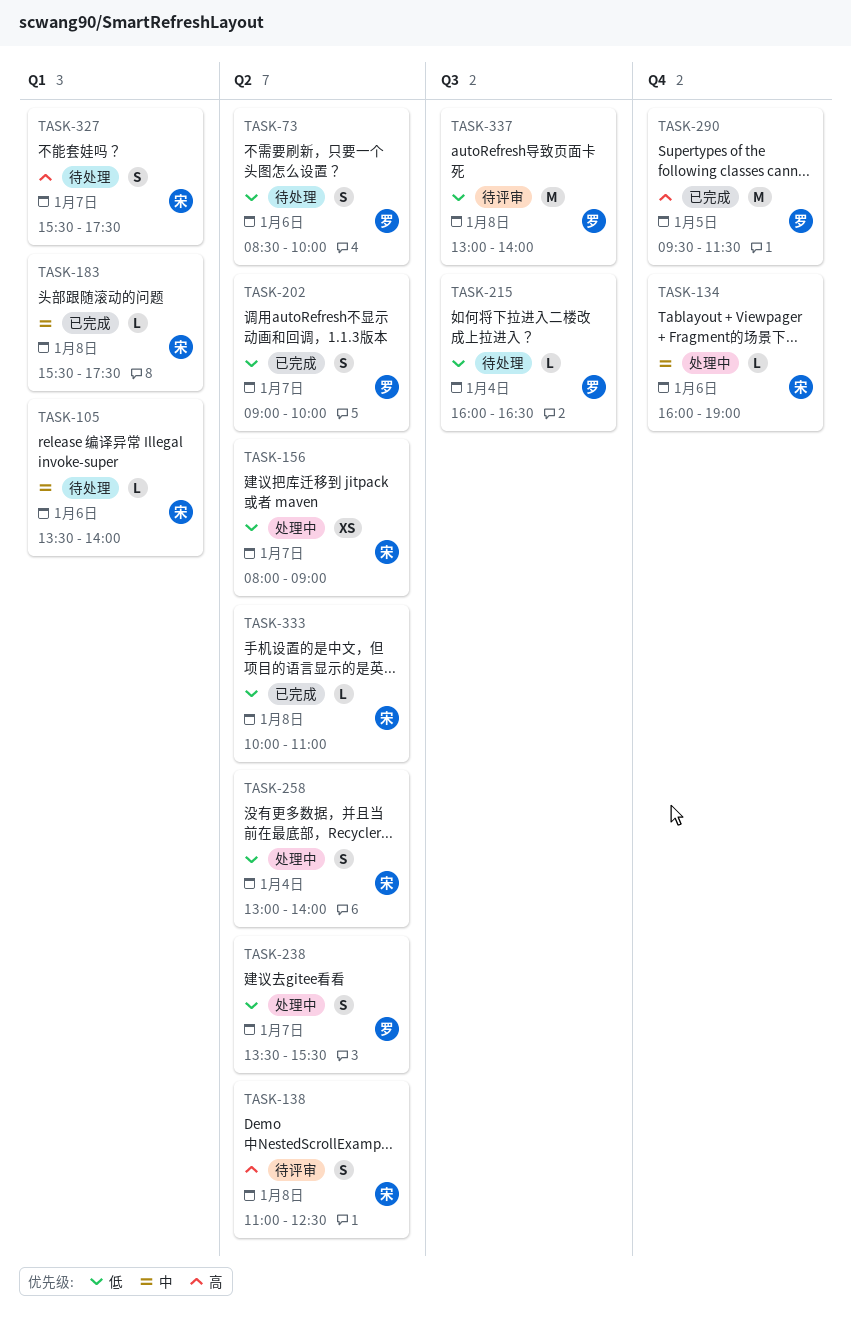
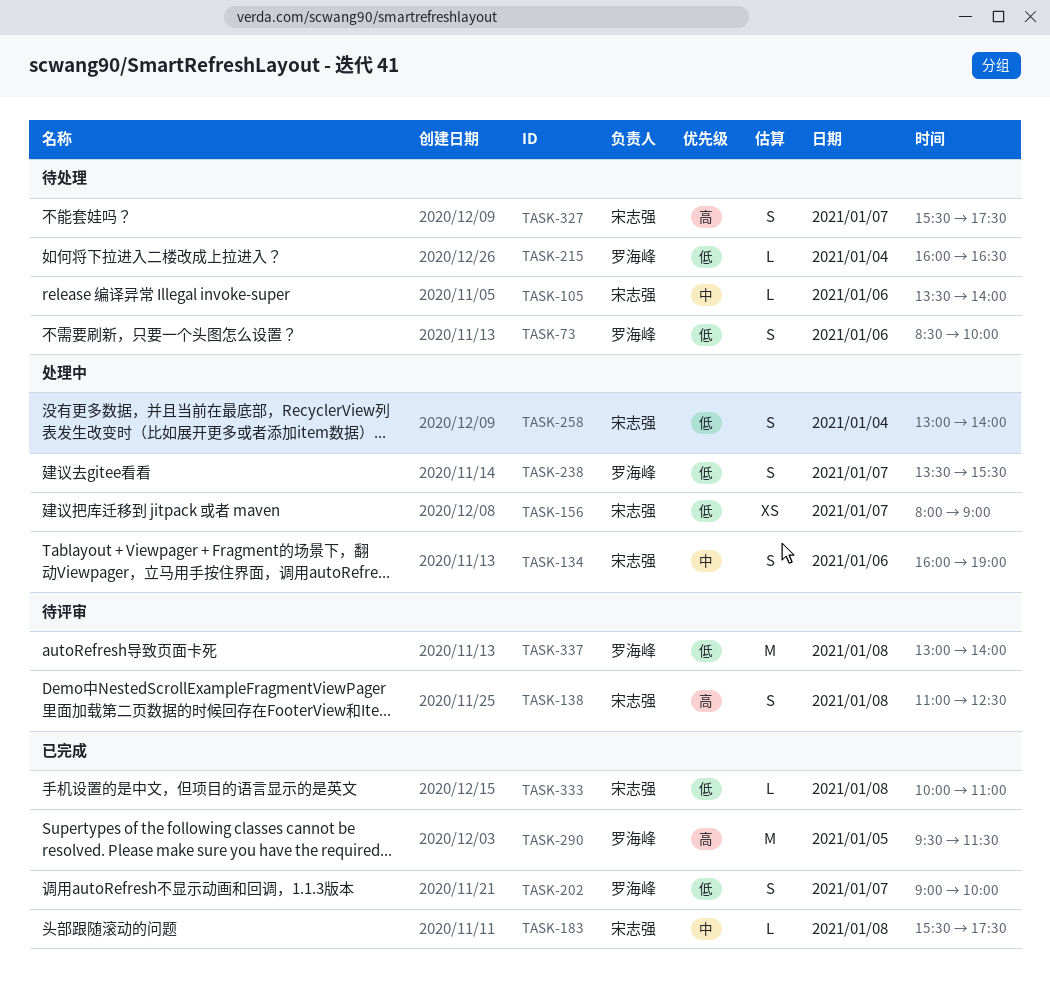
TASK-134, estimate: L -> S

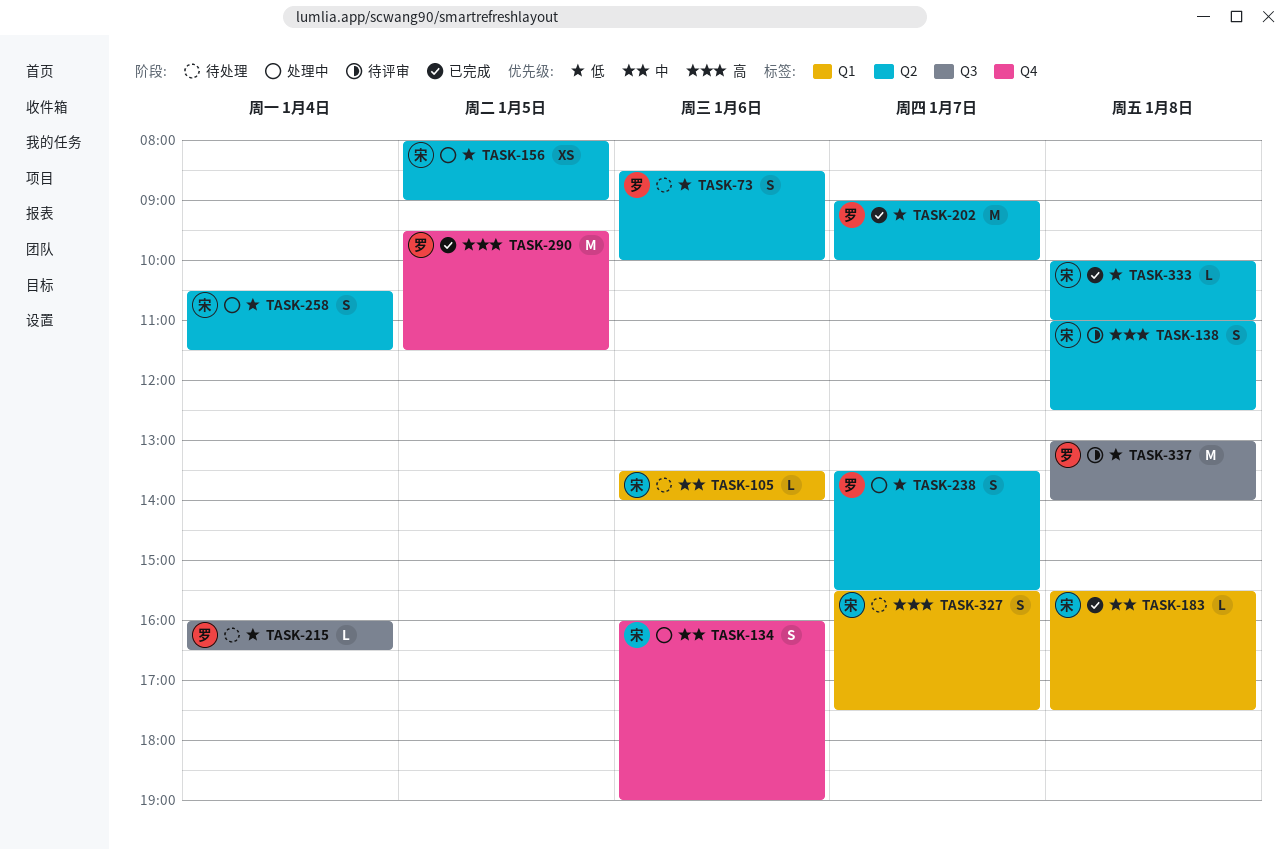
TASK-156, day: Jan 7 -> Jan 5
TASK-202, estimate: S -> M
TASK-258, begins: 13:00 -> 10:30
TASK-258, ends: 14:00 -> 11:30

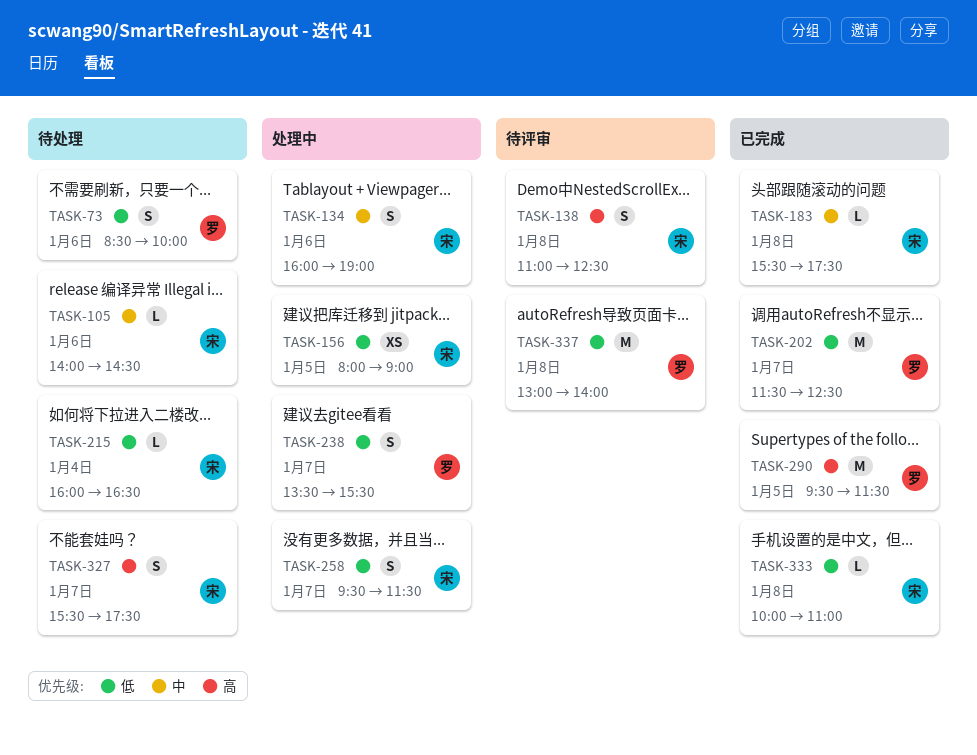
TASK-105, begins: 13:30 -> 14:00
TASK-105, ends: 14:00 -> 14:30
TASK-202, begins: 09:00 -> 11:30
TASK-202, ends: 10:00 -> 12:30
TASK-215, owner: 罗 -> 宋
TASK-258, day: Jan 4 -> Jan 7
TASK-258, begins: 10:30 -> 09:30

